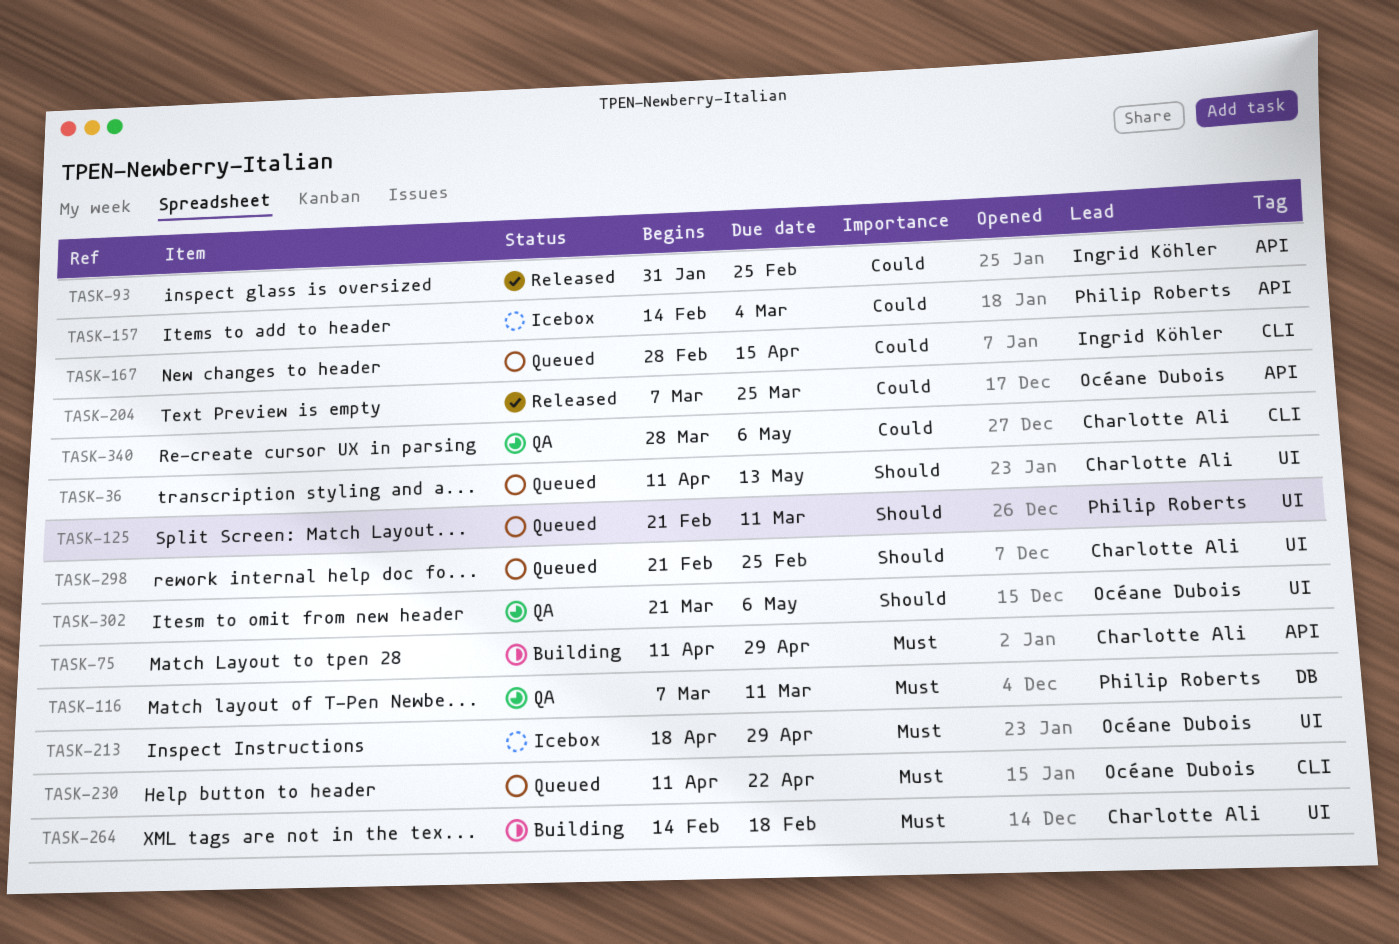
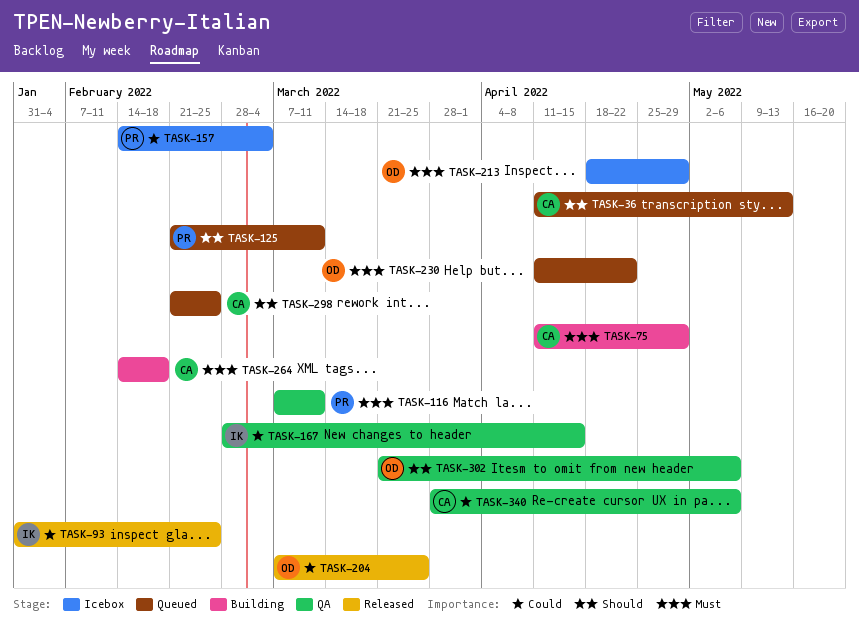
TASK-167, status: Queued -> QA

